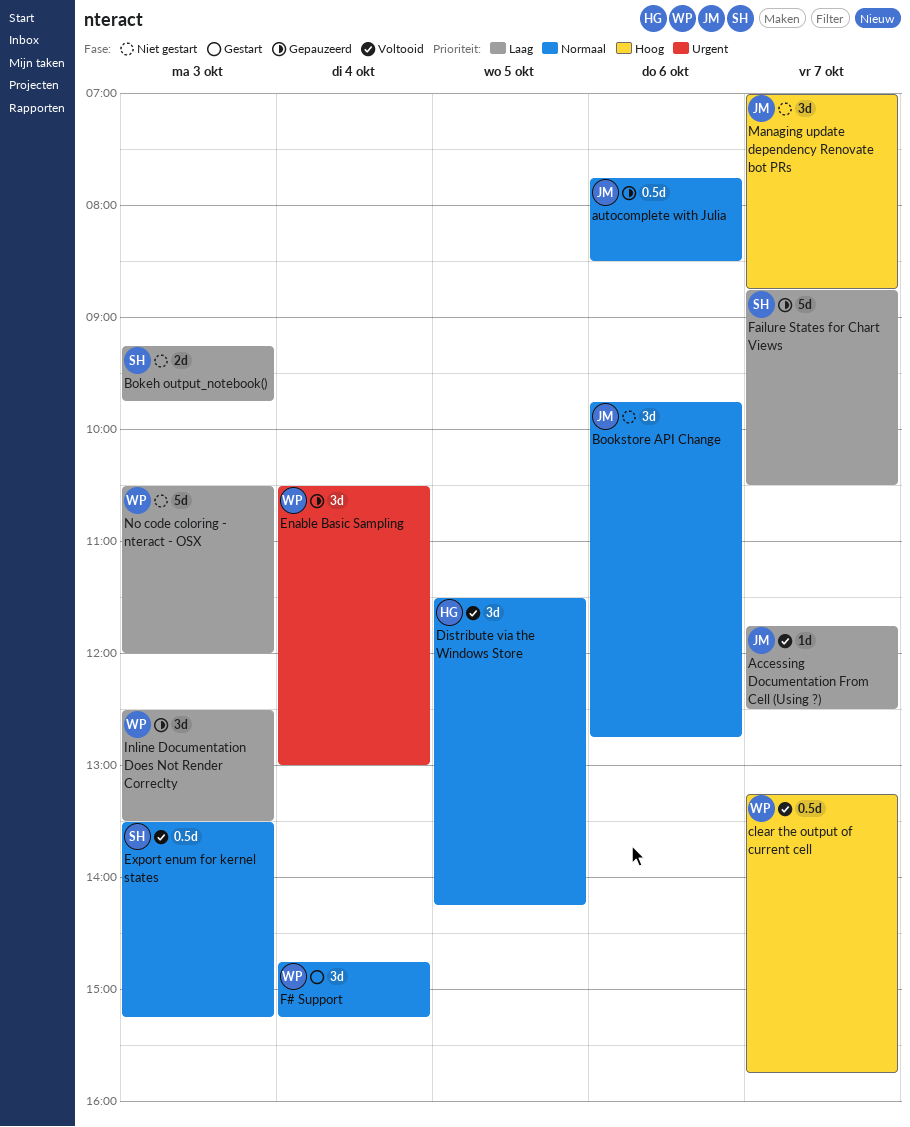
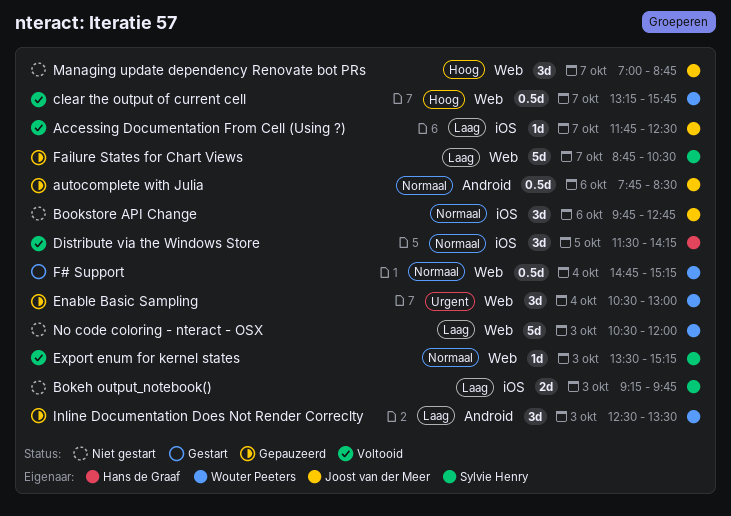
Export enum for kernel states, estimate: 0.5d -> 1d
F# Support, estimate: 3d -> 0.5d

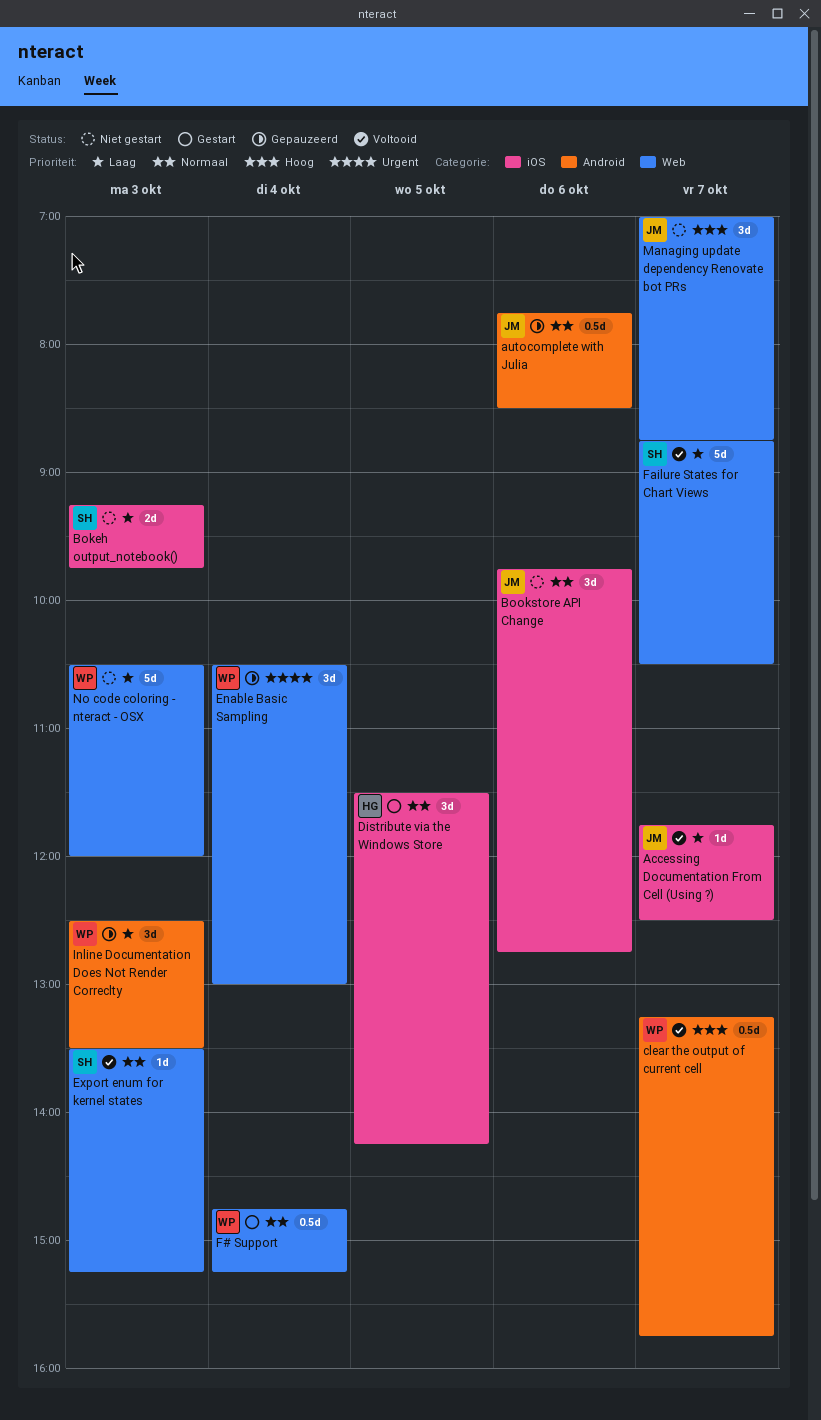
clear the output of current cell, label: Web -> Android
Distribute via the Windows Store, status: Voltooid -> Gestart
Failure States for Chart Views, status: Gepauzeerd -> Voltooid

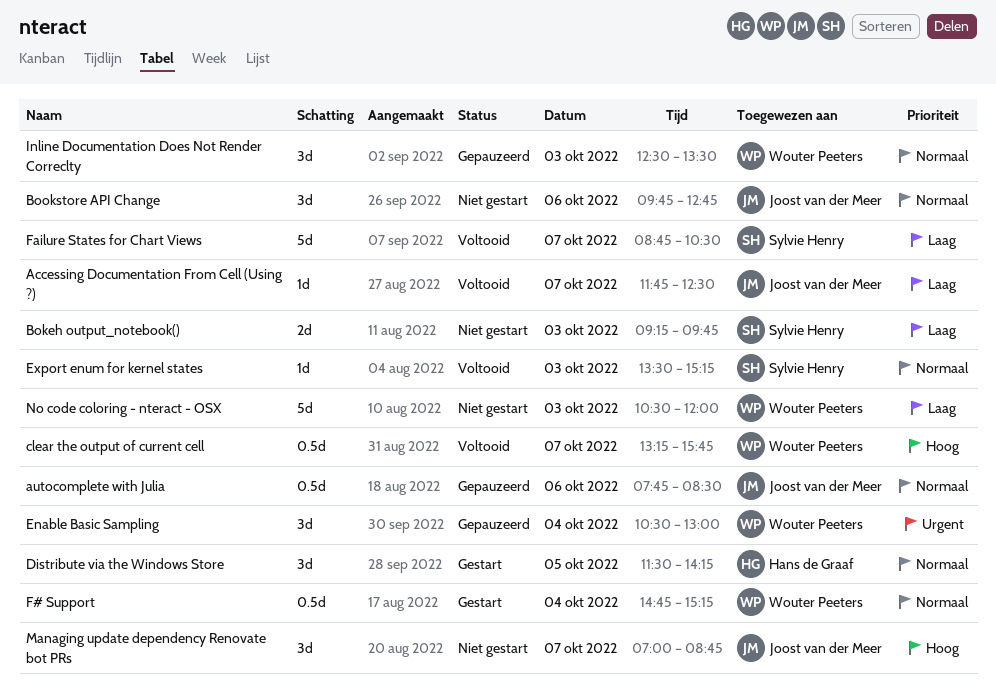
Inline Documentation Does Not Render Correclty, priority: Laag -> Normaal

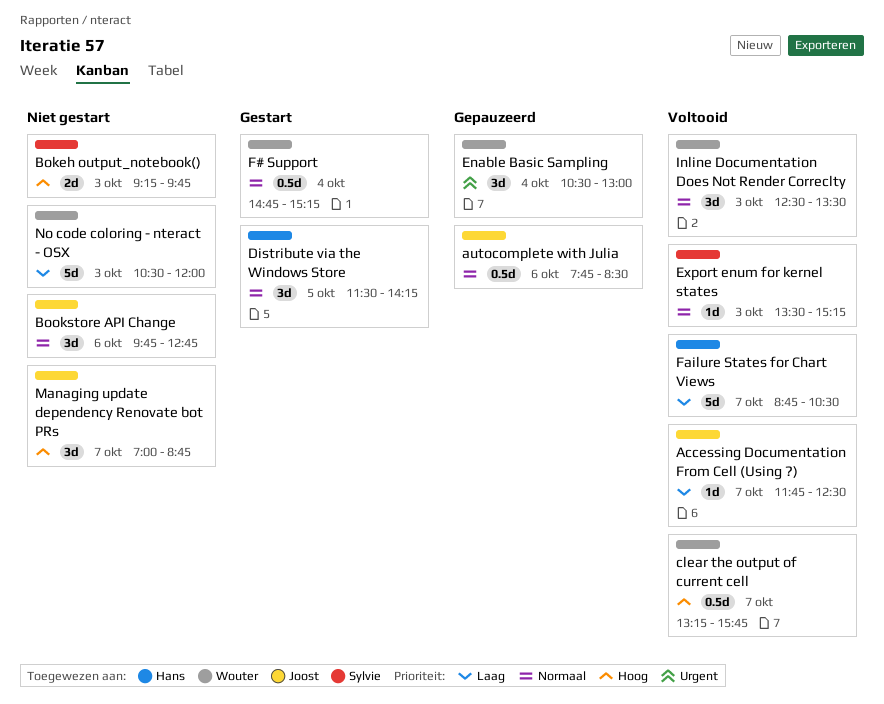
Bokeh output_notebook(), priority: Laag -> Hoog
Failure States for Chart Views, owner: Sylvie Henry -> Hans de Graaf
Inline Documentation Does Not Render Correclty, status: Gepauzeerd -> Voltooid

